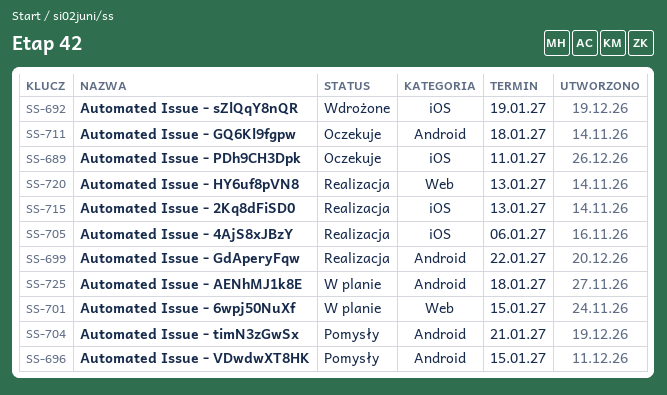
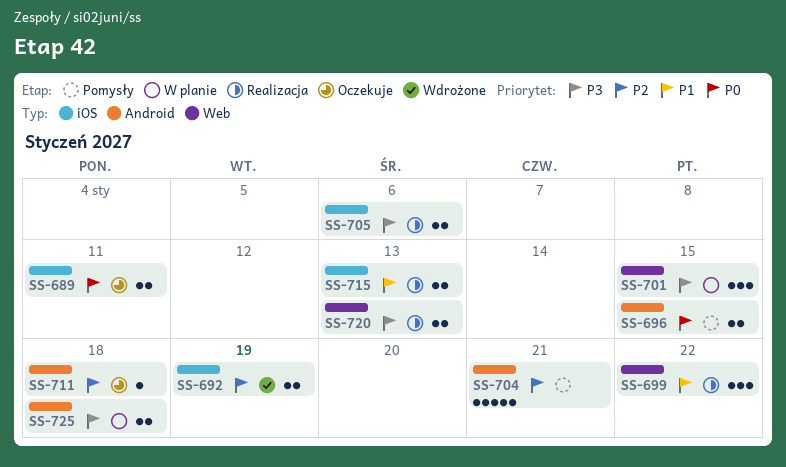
SS-699, label: Android -> Web

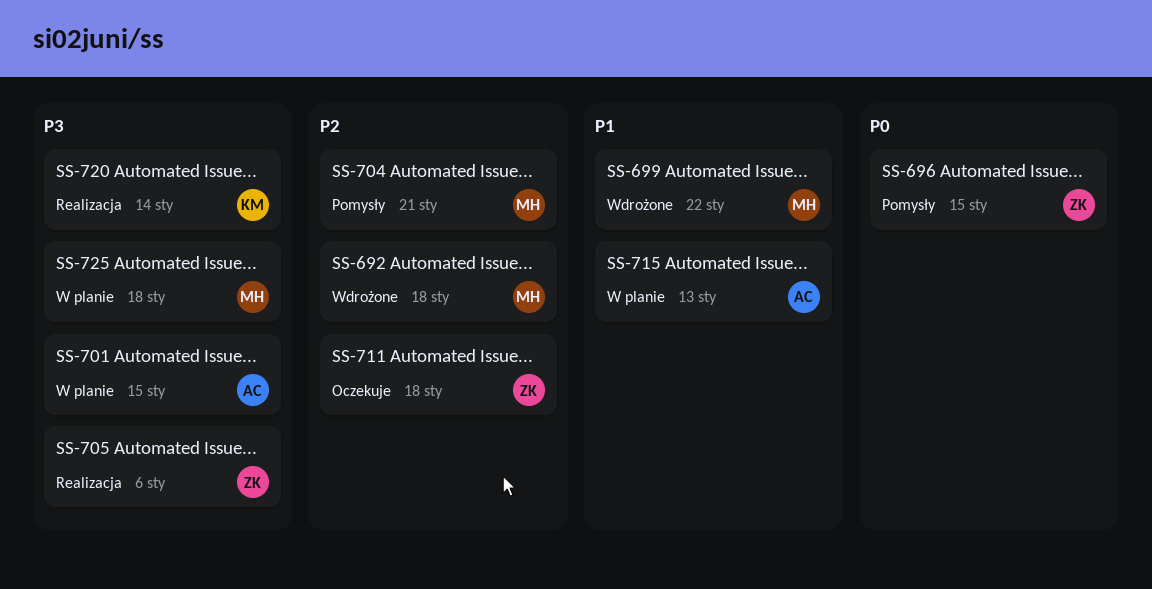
SS-689: present -> none
SS-692, due: Jan 19 -> Jan 18
SS-699, status: Realizacja -> Wdrożone
SS-715, status: Realizacja -> W planie
SS-720, due: Jan 13 -> Jan 14

